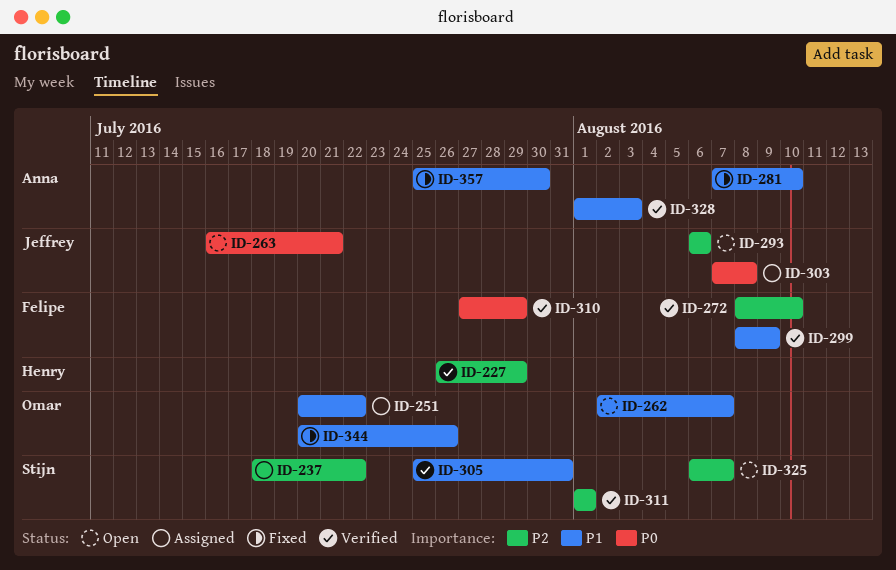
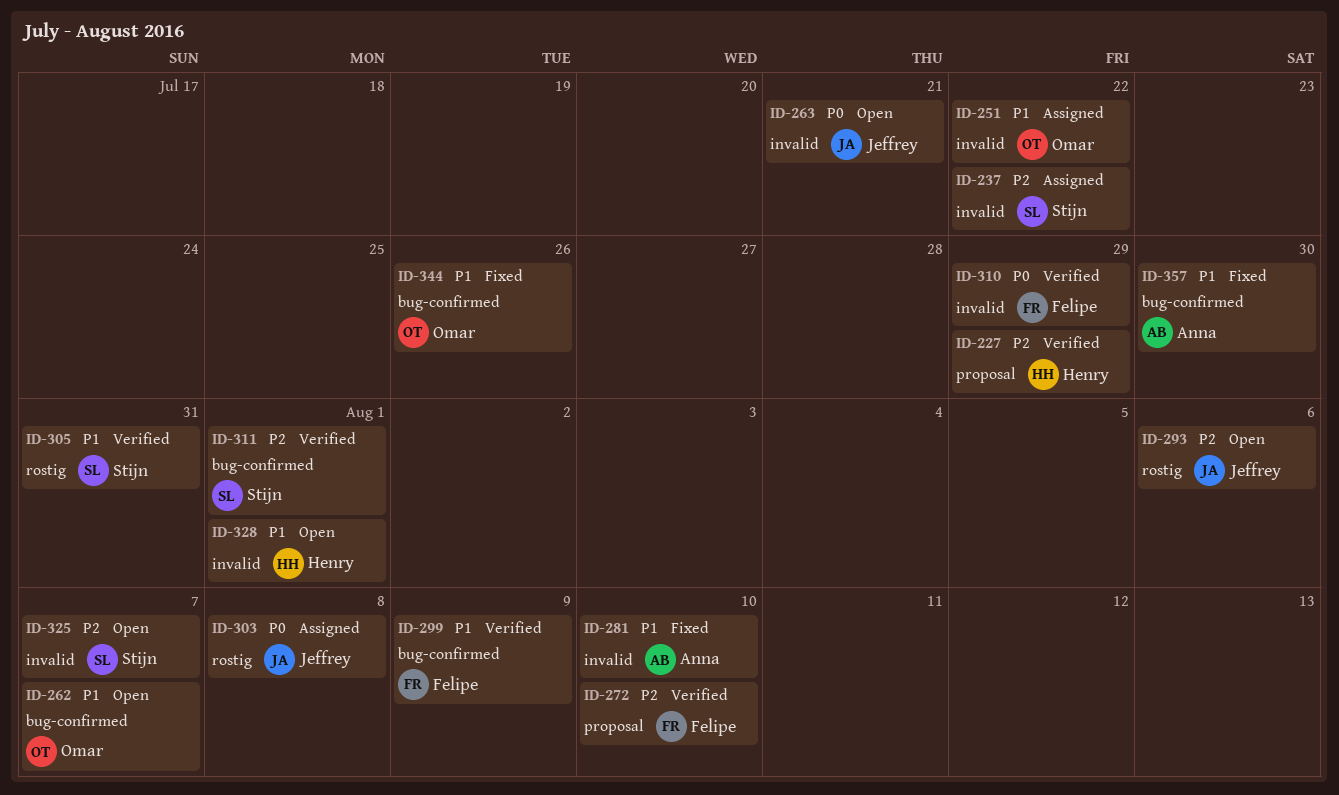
ID-328, status: Verified -> Open
ID-328, owner: Anna -> Henry
ID-328, due: Aug 3 -> Aug 1

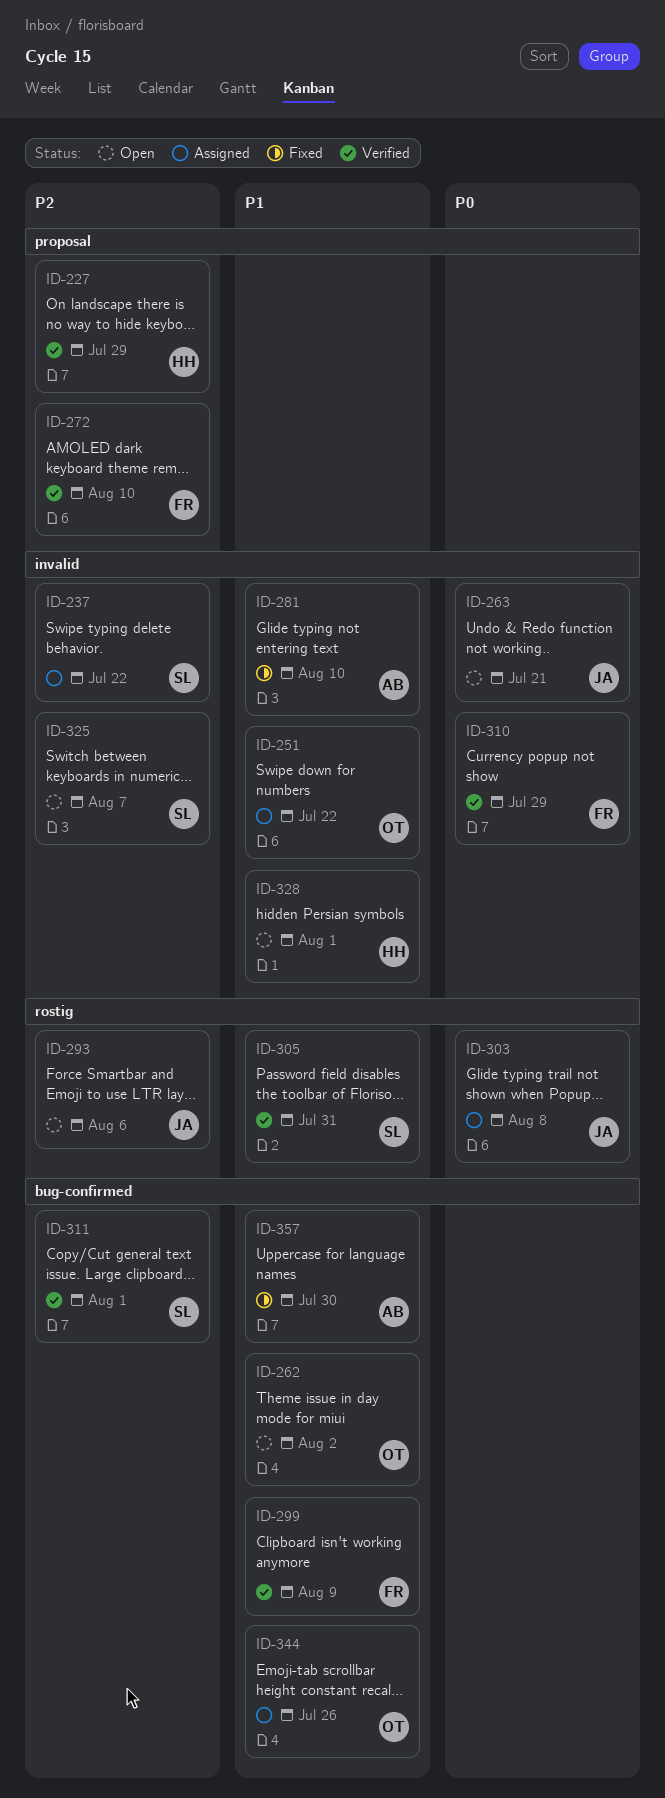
ID-262, due: Aug 7 -> Aug 2
ID-344, status: Fixed -> Assigned

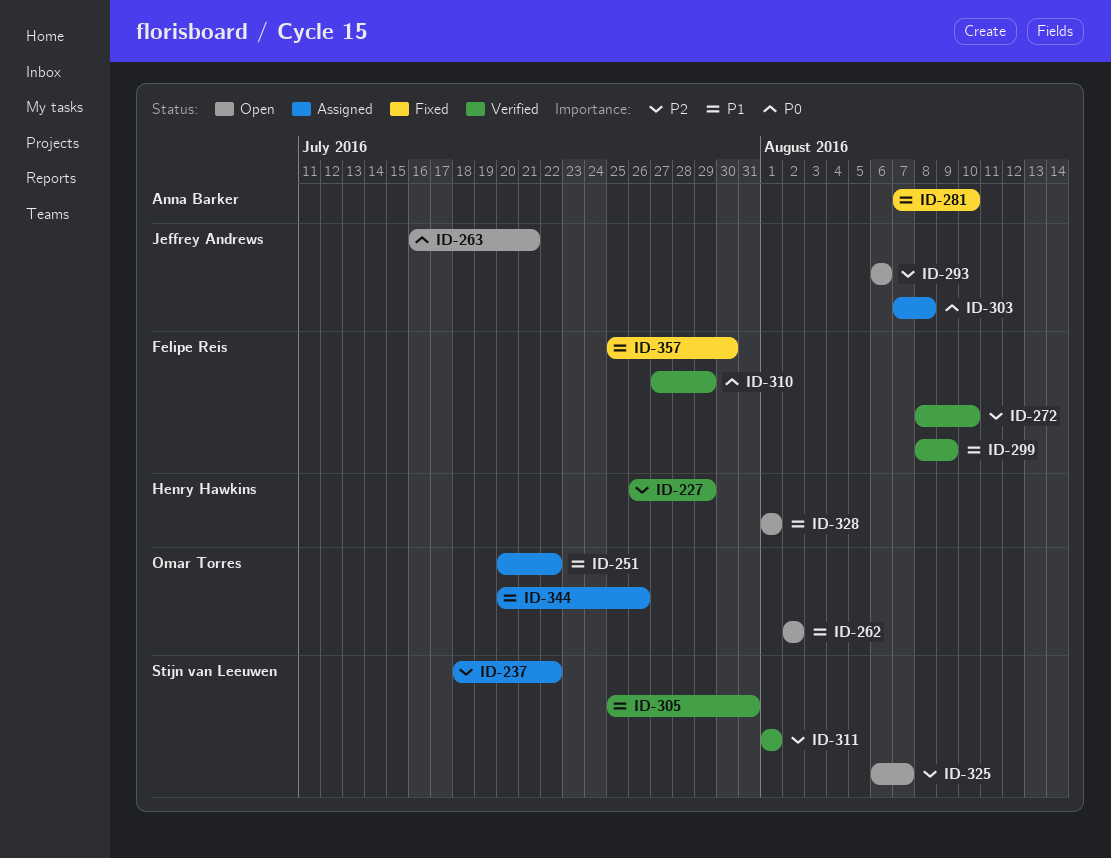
ID-357, owner: Anna Barker -> Felipe Reis

